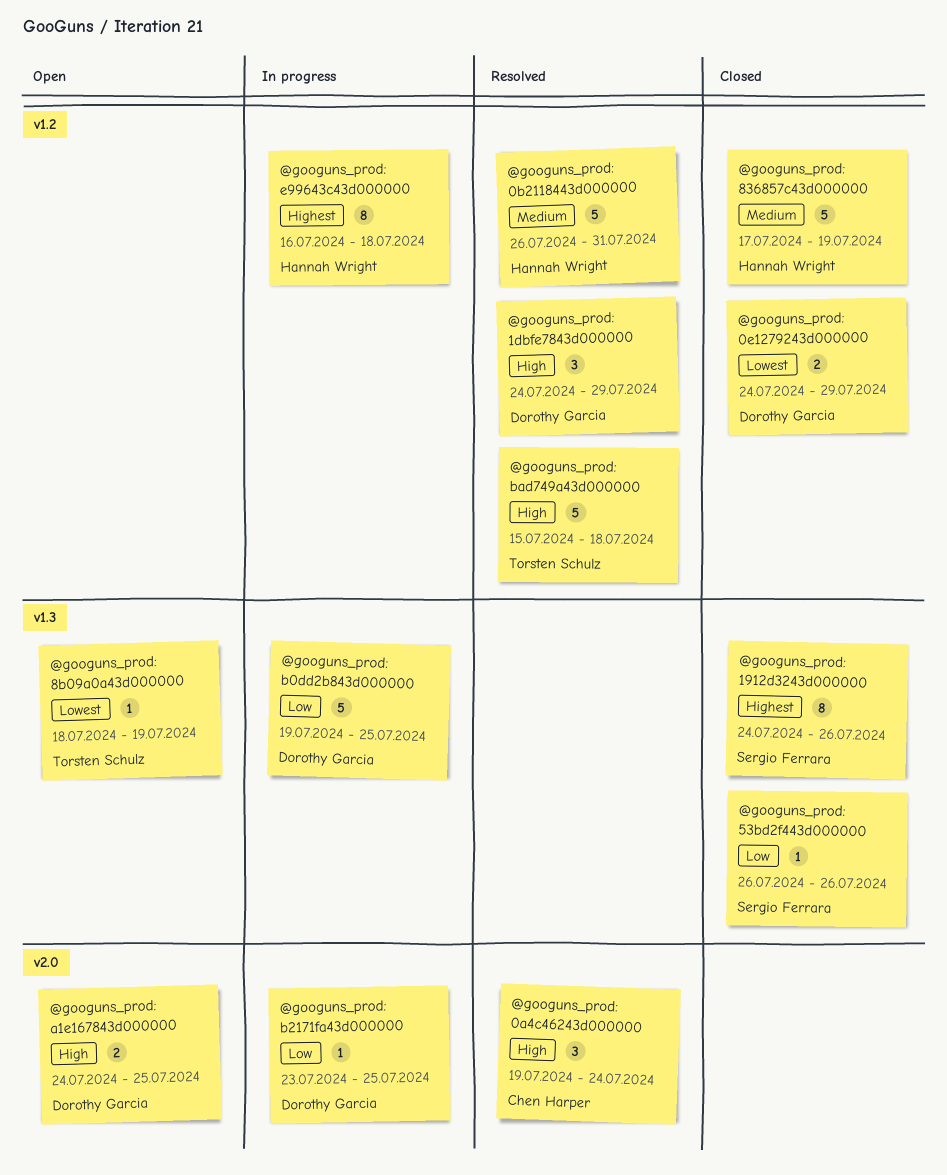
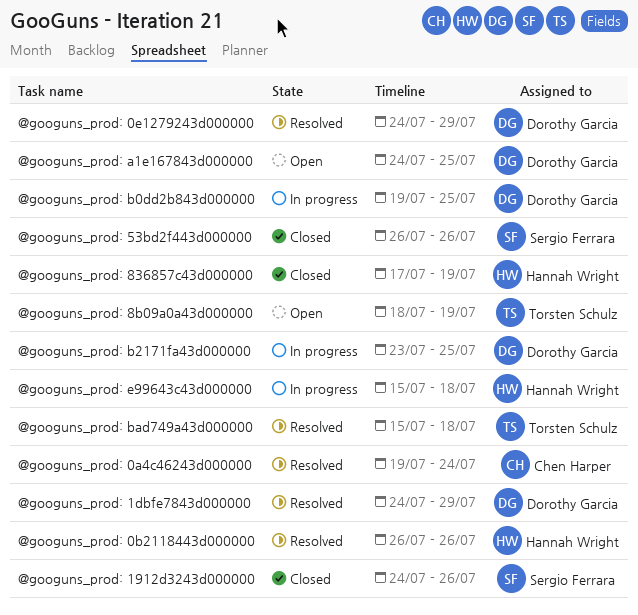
@googuns_prod: 0b2118443d000000, due: Jul 31 -> Jul 26
@googuns_prod: 0e1279243d000000, status: Closed -> Resolved
@googuns_prod: e99643c43d000000, start: Jul 16 -> Jul 15

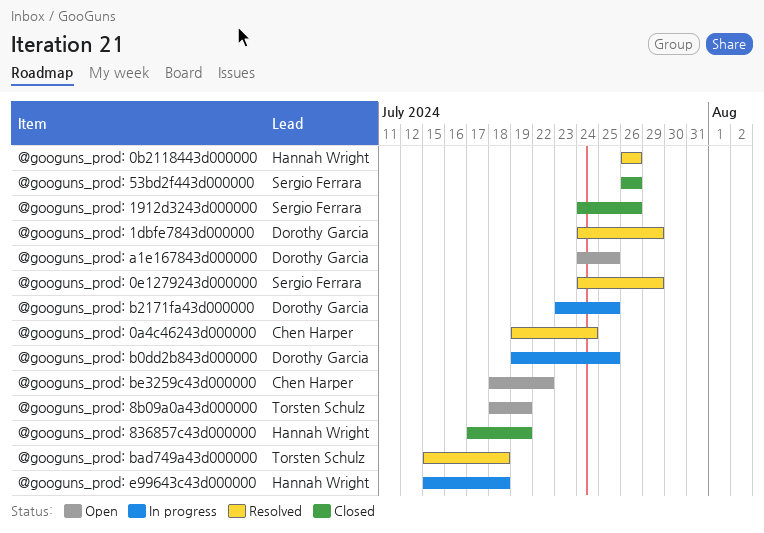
@googuns_prod: 0e1279243d000000, owner: Dorothy Garcia -> Sergio Ferrara
@googuns_prod: be3259c43d000000: none -> present

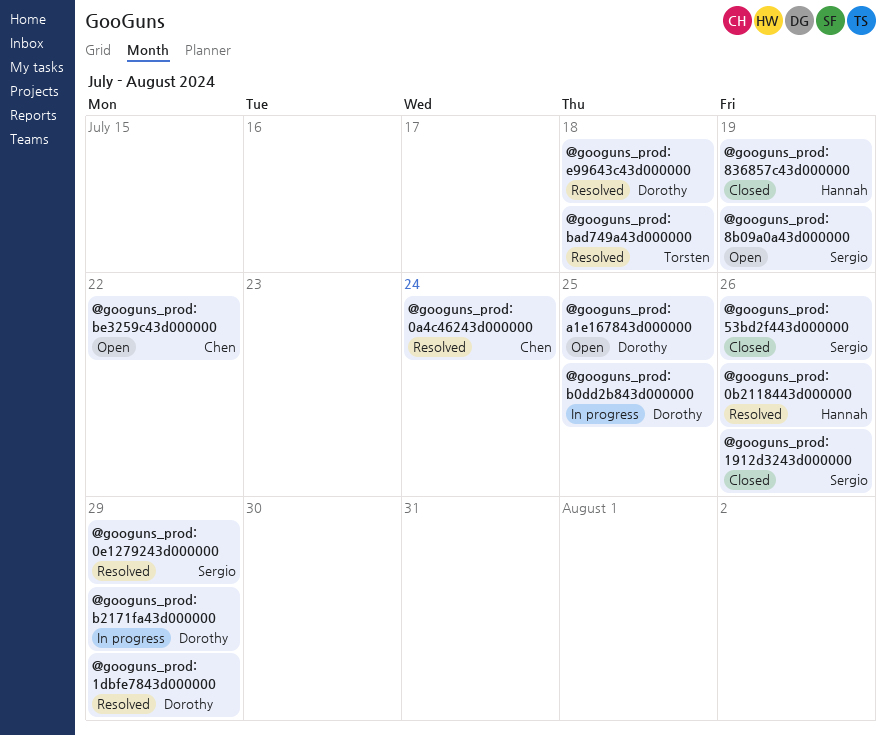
@googuns_prod: 8b09a0a43d000000, owner: Torsten Schulz -> Sergio Ferrara
@googuns_prod: b2171fa43d000000, due: Jul 25 -> Jul 29
@googuns_prod: e99643c43d000000, status: In progress -> Resolved
@googuns_prod: e99643c43d000000, owner: Hannah Wright -> Dorothy Garcia

